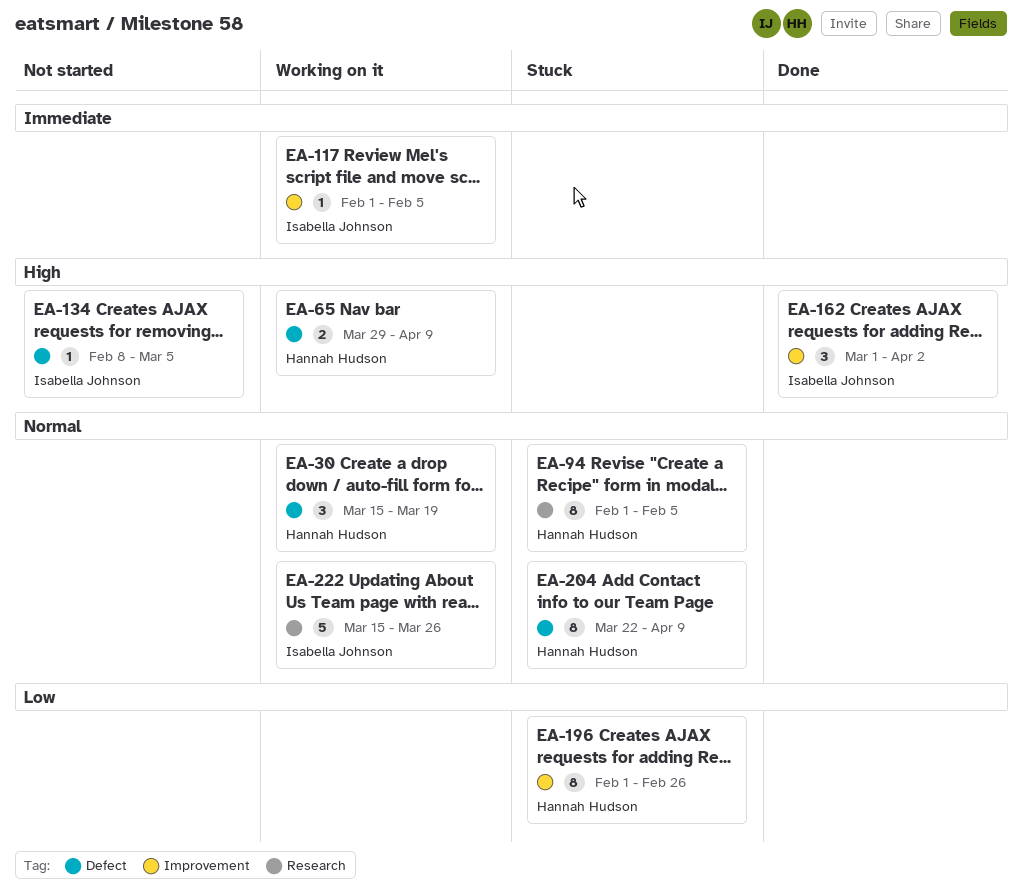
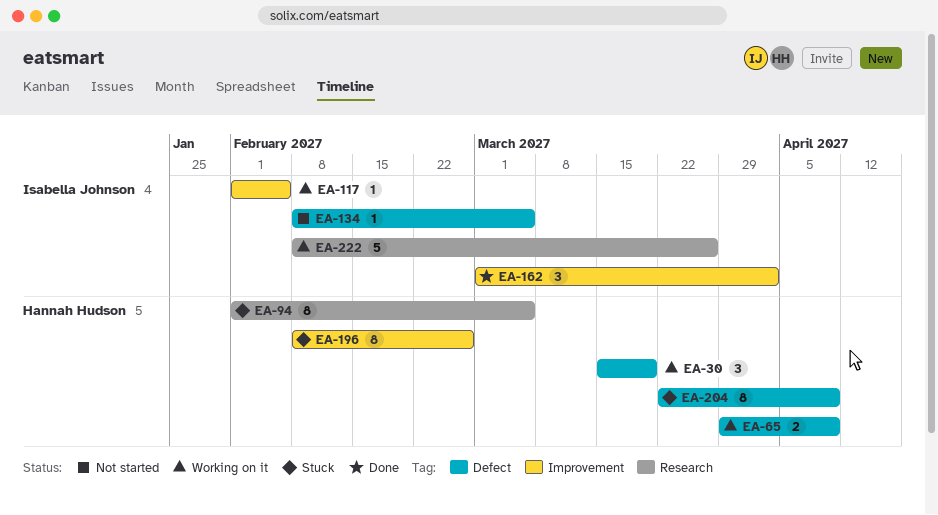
EA-94, due: Feb 5 -> Mar 5
EA-196, start: Feb 1 -> Feb 8
EA-222, start: Mar 15 -> Feb 8

